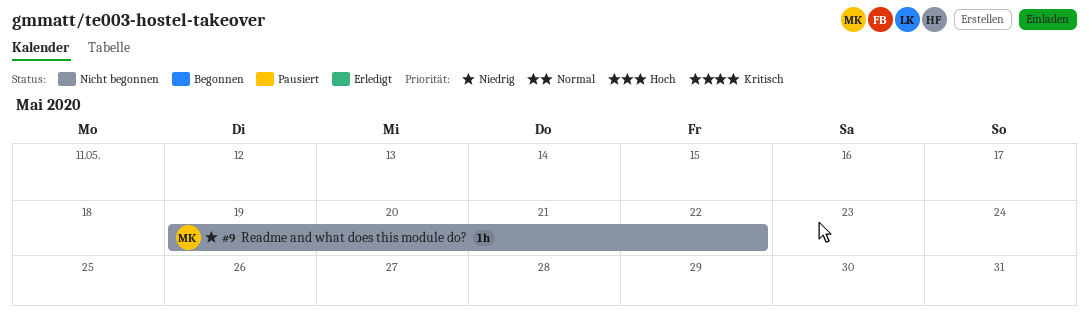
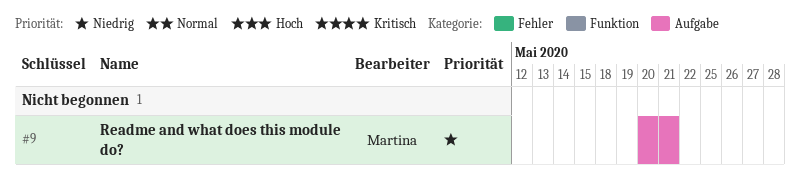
#9, start: May 19 -> May 20
#9, due: May 22 -> May 21

